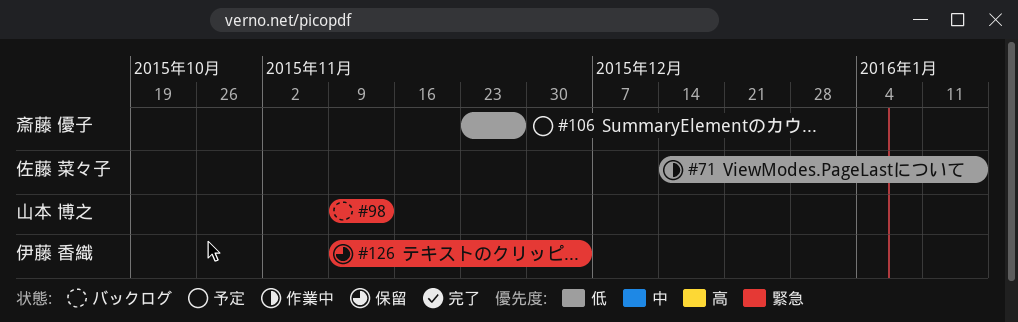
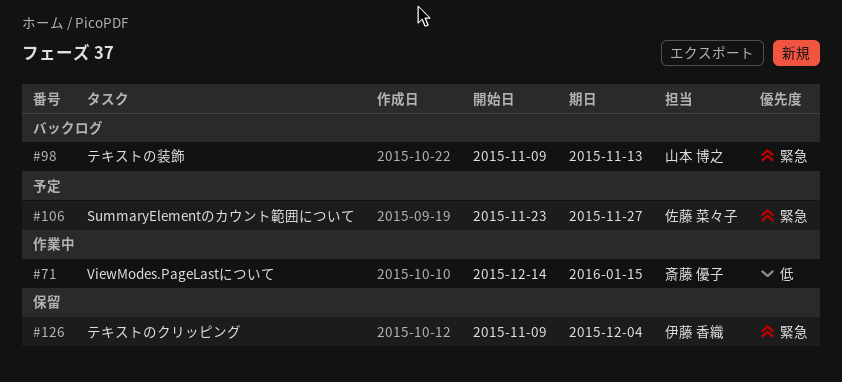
#71, owner: 佐藤 菜々子 -> 斎藤 優子
#106, owner: 斎藤 優子 -> 佐藤 菜々子
#106, priority: 低 -> 緊急

